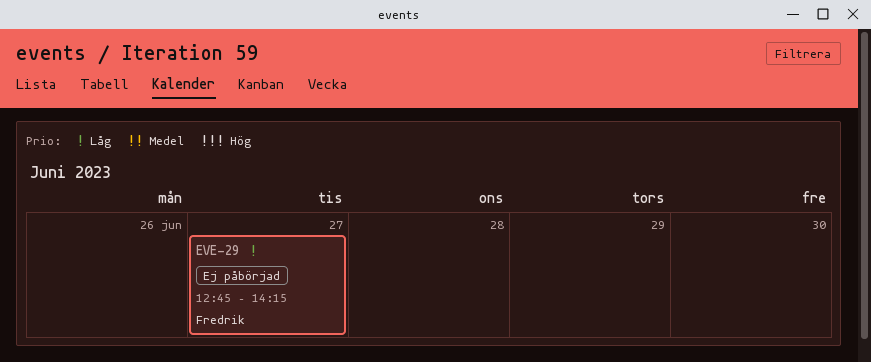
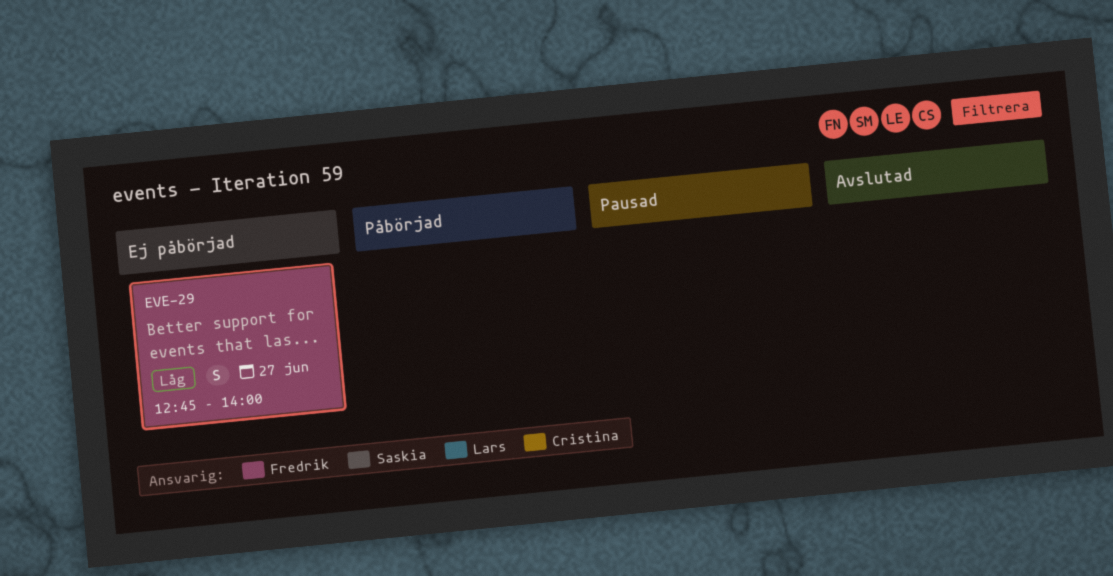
EVE-29, ends: 14:15 -> 14:00

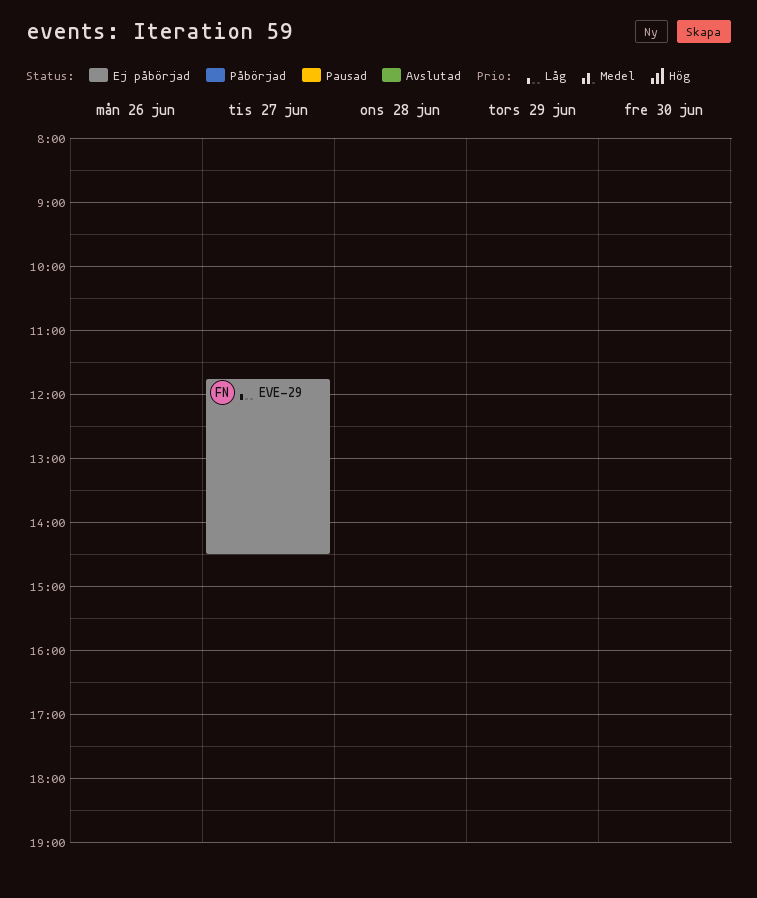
EVE-29, begins: 12:45 -> 11:45
EVE-29, ends: 14:00 -> 14:30

